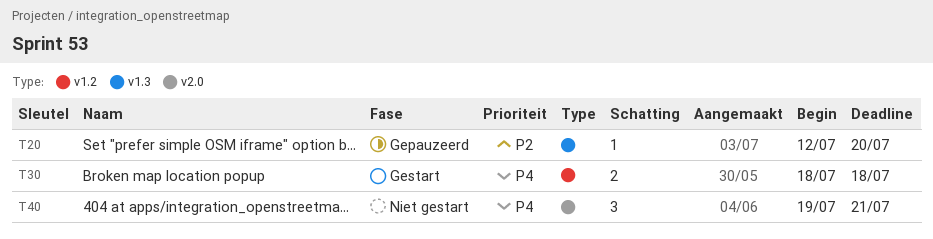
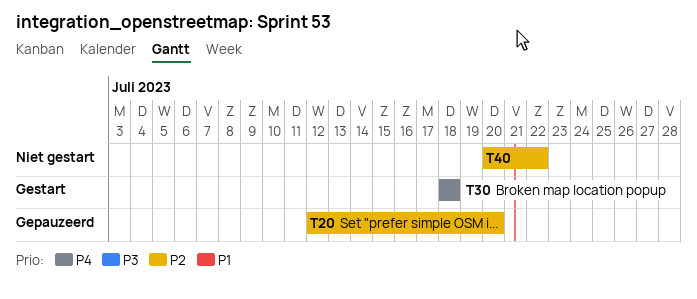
T40, priority: P4 -> P2
T40, start: Jul 19 -> Jul 20
T40, due: Jul 21 -> Jul 22

